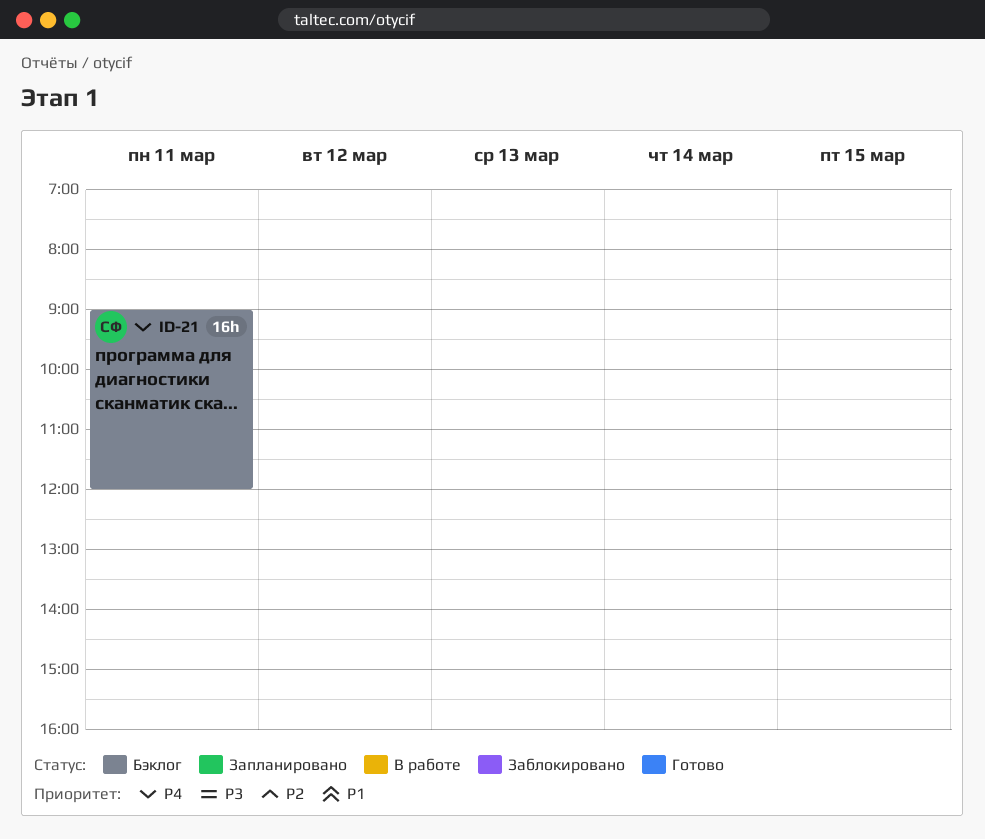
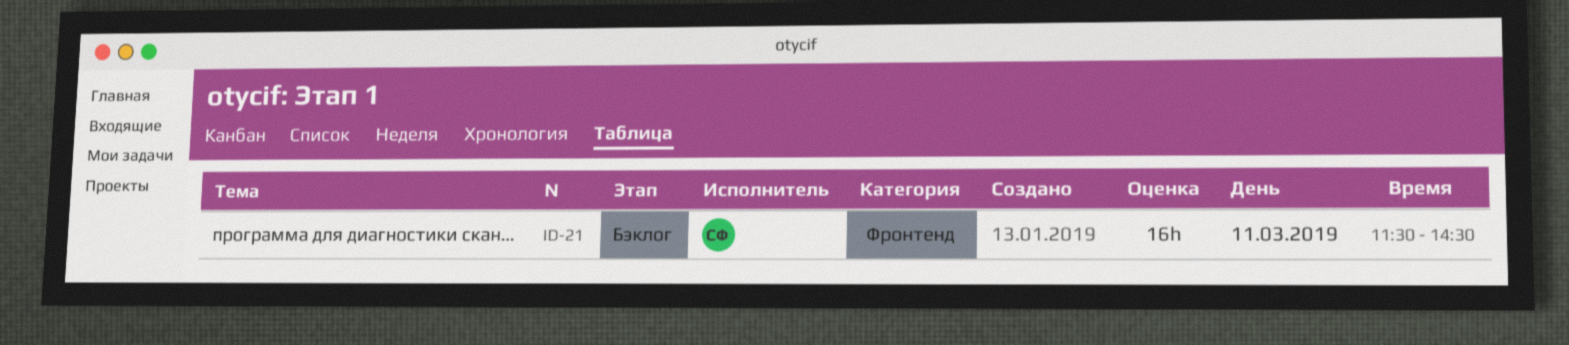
ID-21, begins: 09:00 -> 11:30
ID-21, ends: 12:00 -> 14:30

